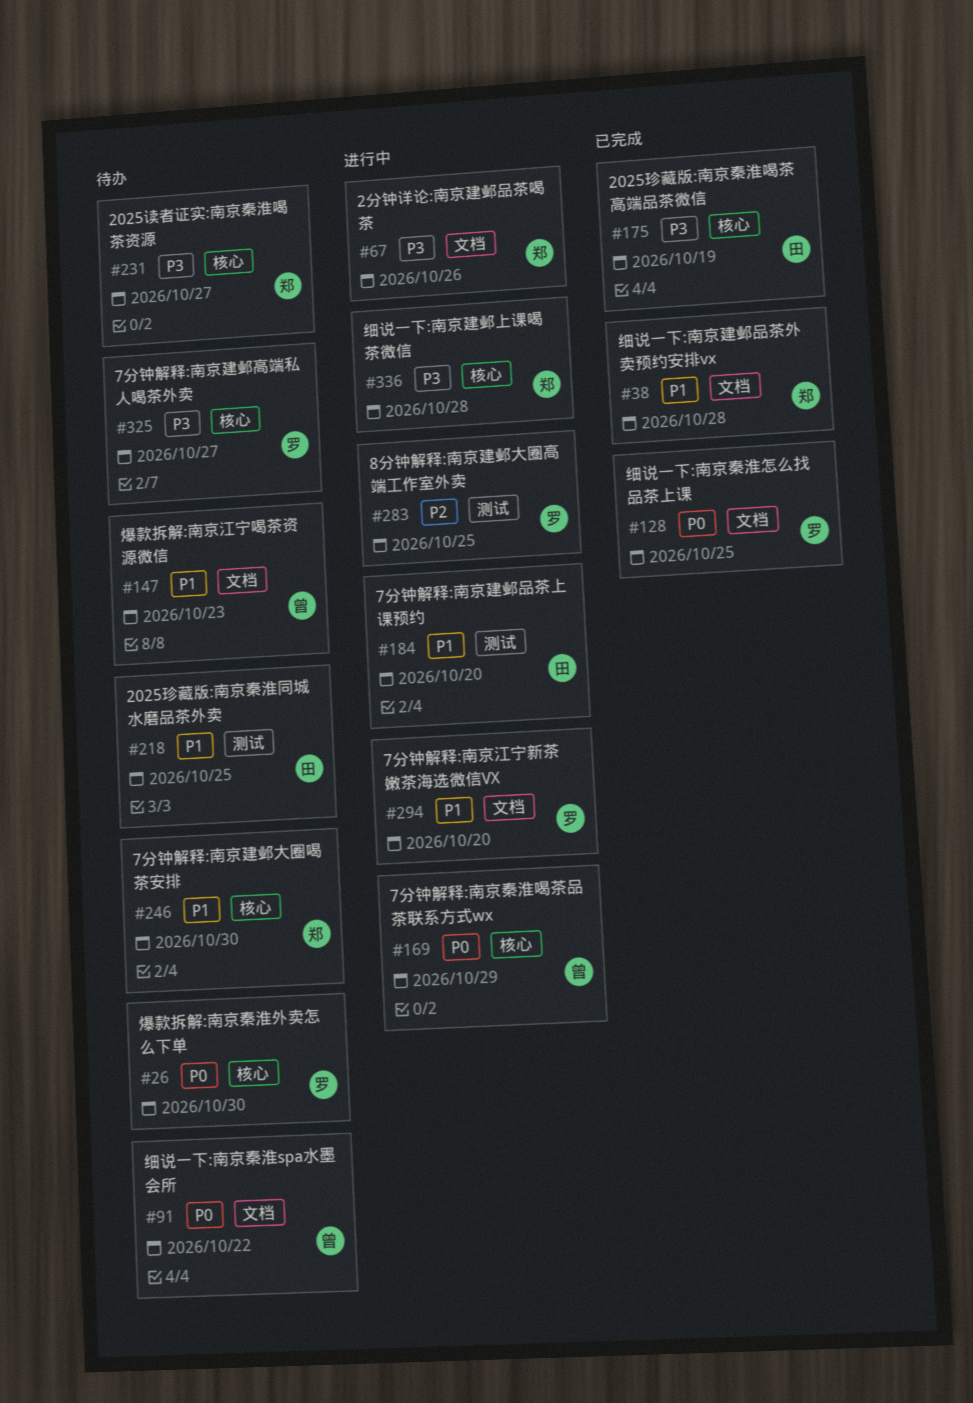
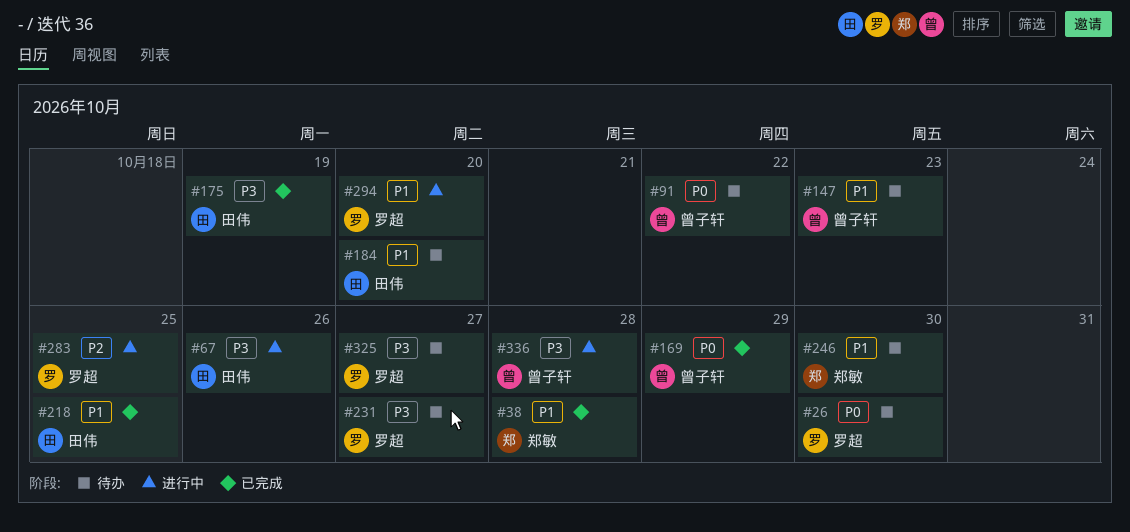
#67, owner: 郑敏 -> 田伟
#128: present -> none
#169, status: 进行中 -> 已完成
#184, status: 进行中 -> 待办
#218, status: 待办 -> 已完成
#231, owner: 郑敏 -> 罗超
#336, owner: 郑敏 -> 曾子轩

